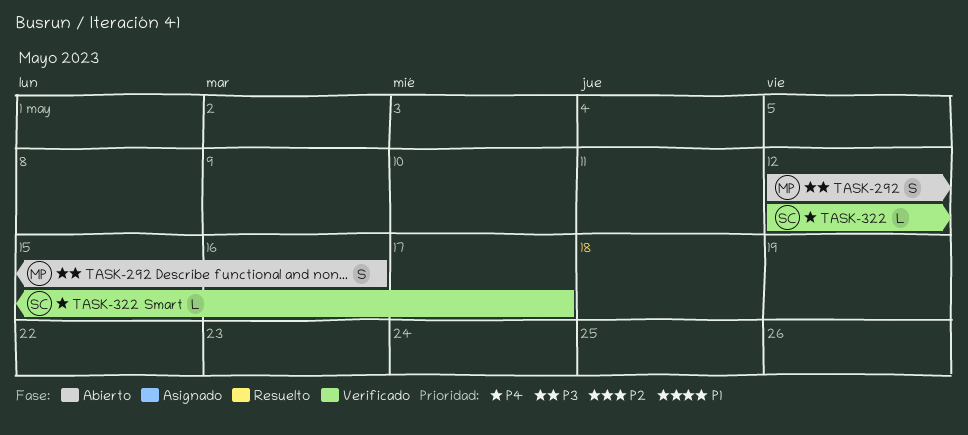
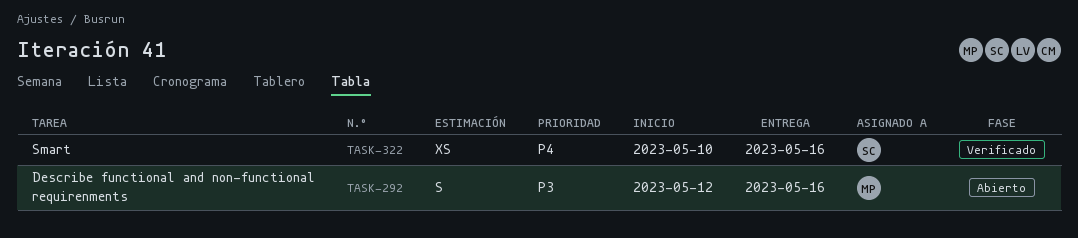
TASK-322, estimate: L -> XS
TASK-322, start: May 12 -> May 10
TASK-322, due: May 17 -> May 16

